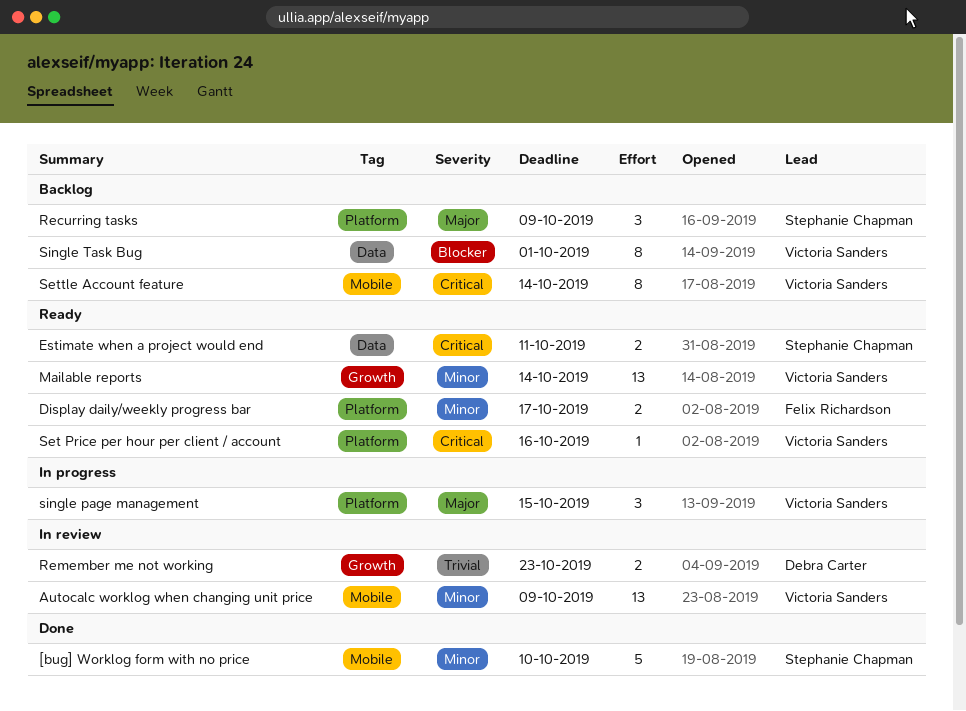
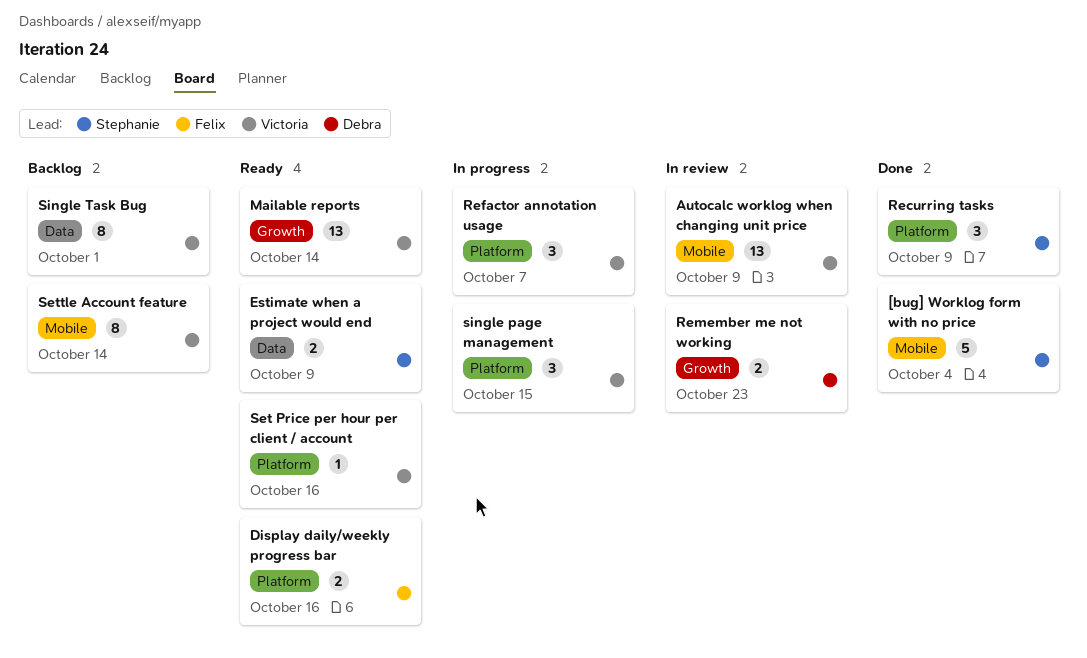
[bug] Worklog form with no price, due: Oct 10 -> Oct 4
Display daily/weekly progress bar, due: Oct 17 -> Oct 16
Estimate when a project would end, due: Oct 11 -> Oct 9
Recurring tasks, status: Backlog -> Done
Refactor annotation usage: none -> present

